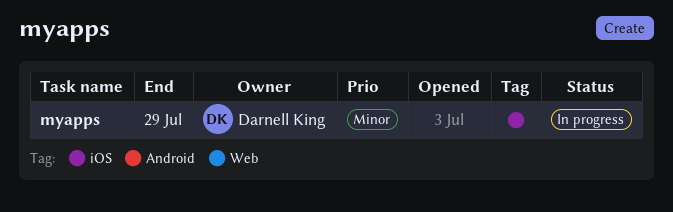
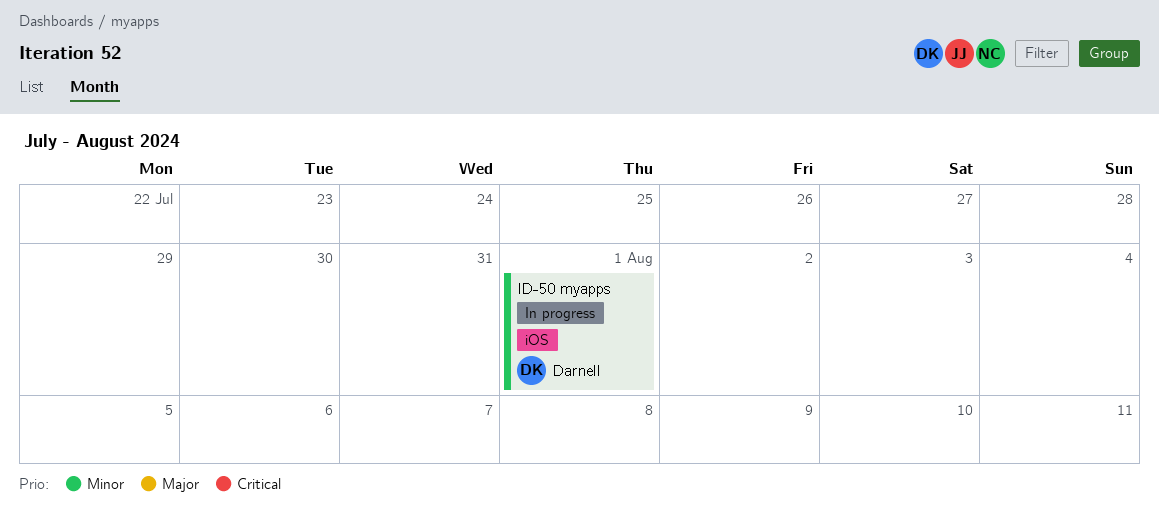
myapps, due: Jul 29 -> Aug 1

